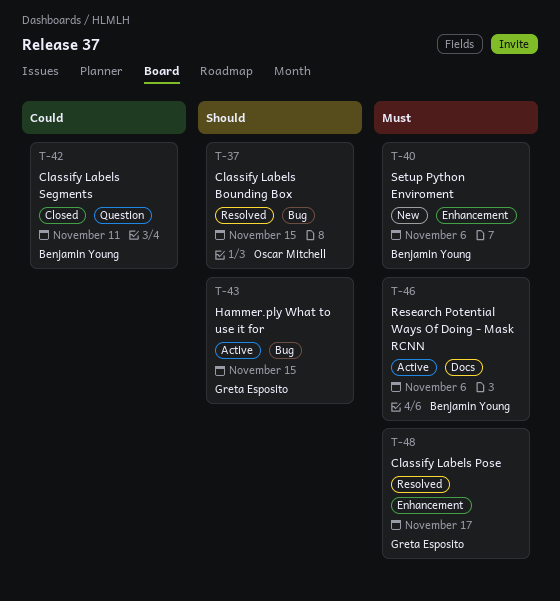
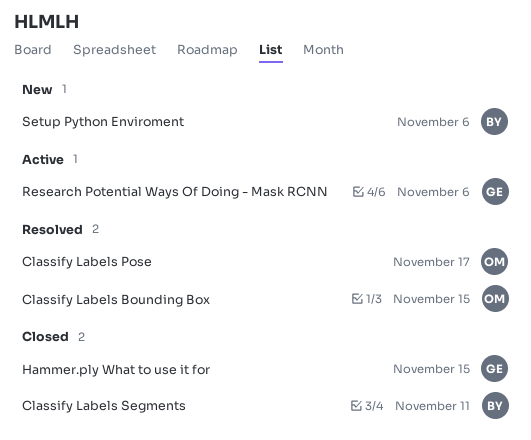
Classify Labels Pose, owner: Greta Esposito -> Oscar Mitchell
Hammer.ply What to use it for, status: Active -> Closed
Research Potential Ways Of Doing - Mask RCNN, owner: Benjamin Young -> Greta Esposito

